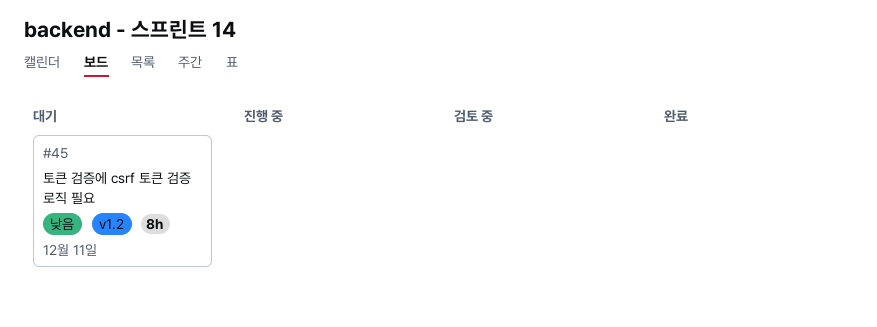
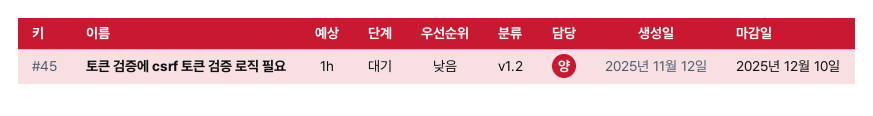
#45, estimate: 8h -> 1h
#45, due: Dec 11 -> Dec 10

